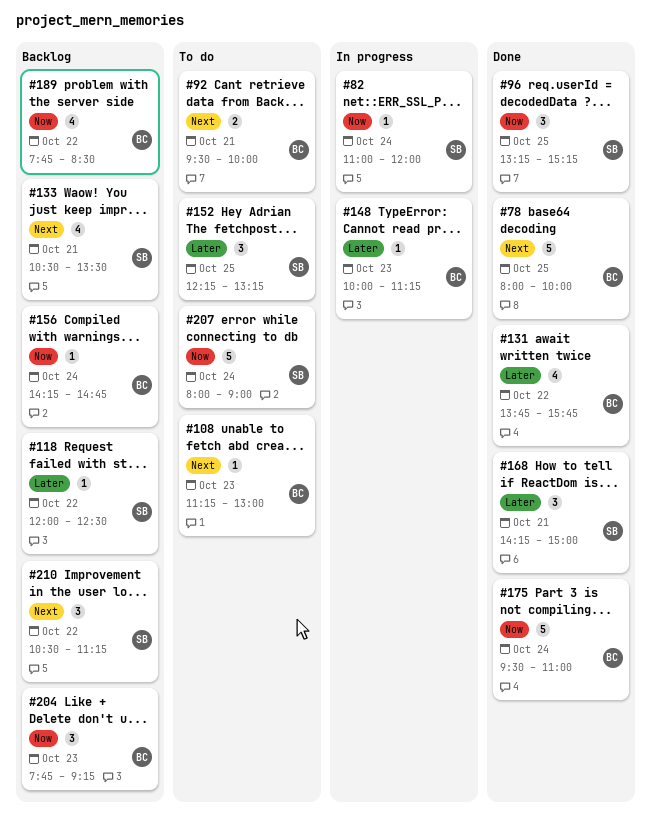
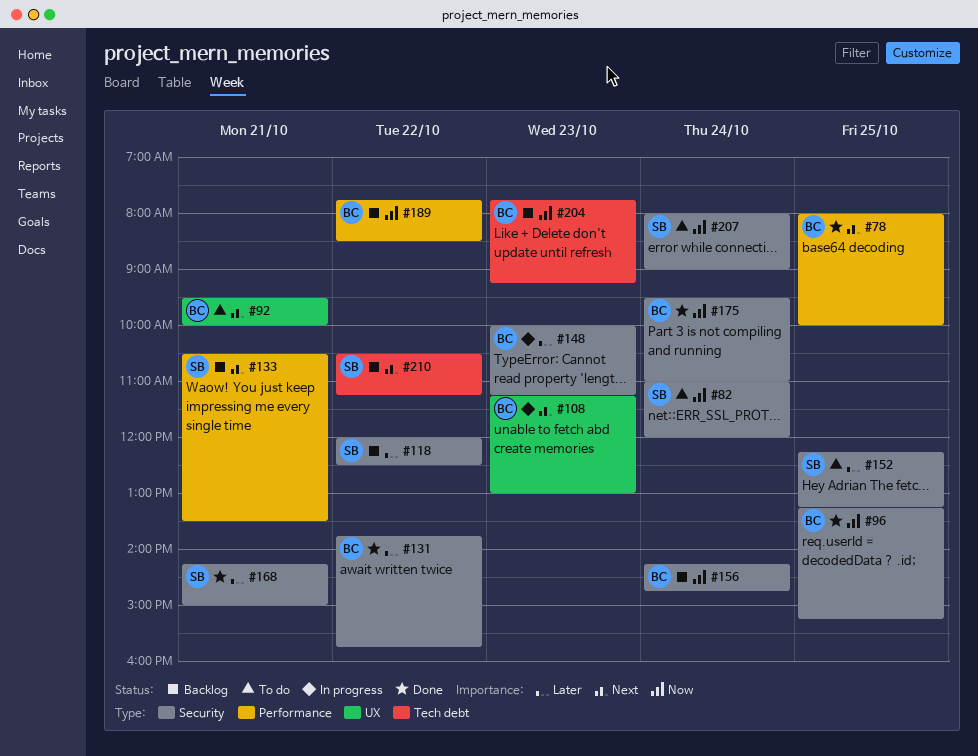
#82, status: In progress -> To do
#96, owner: SB -> BC
#108, status: To do -> In progress

